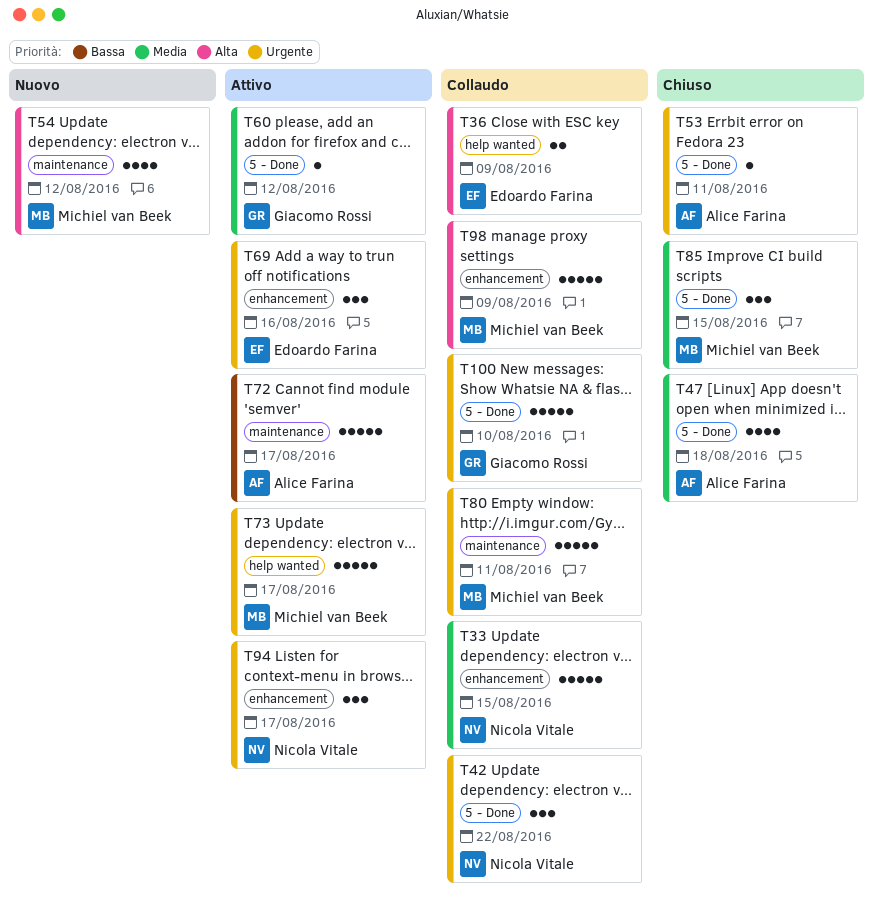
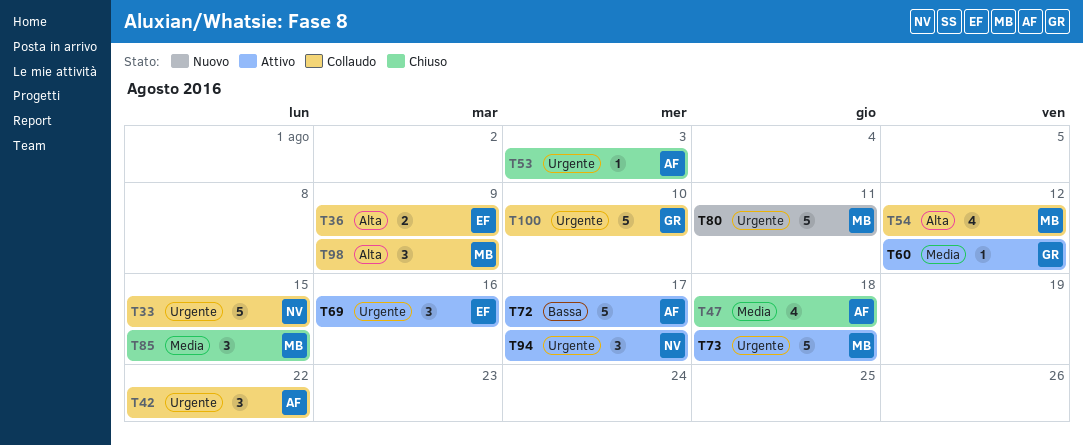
T33, priority: Media -> Urgente
T42, owner: Nicola Vitale -> Alice Farina
T53, due: Aug 11 -> Aug 3
T54, status: Nuovo -> Collaudo
T73, due: Aug 17 -> Aug 18
T80, status: Collaudo -> Nuovo
T98, estimate: 5 -> 3

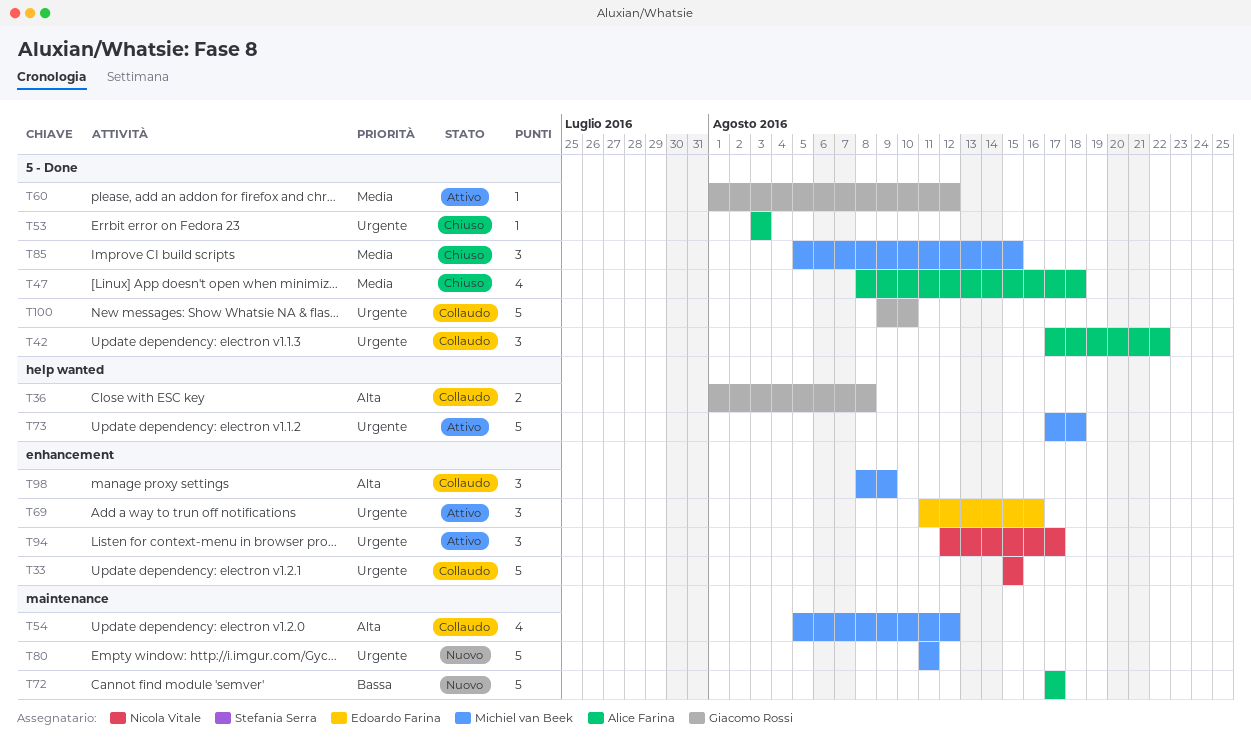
T36, owner: Edoardo Farina -> Giacomo Rossi
T36, due: Aug 9 -> Aug 8
T72, status: Attivo -> Nuovo

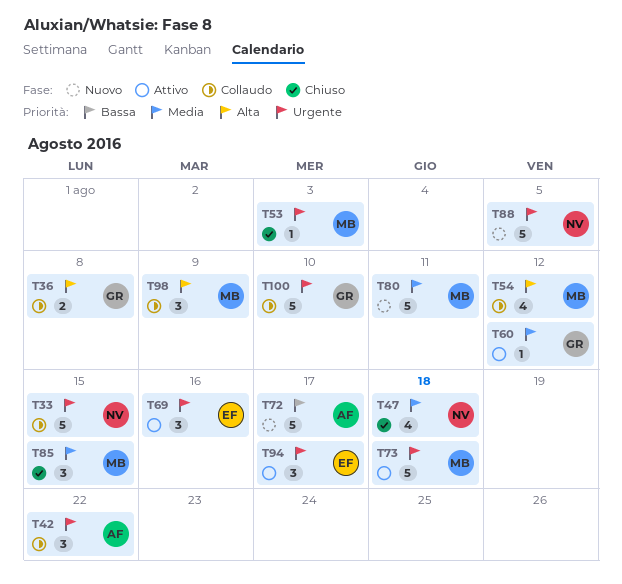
T47, owner: Alice Farina -> Nicola Vitale
T53, owner: Alice Farina -> Michiel van Beek
T80, priority: Urgente -> Media
T88: none -> present
T94, owner: Nicola Vitale -> Edoardo Farina

